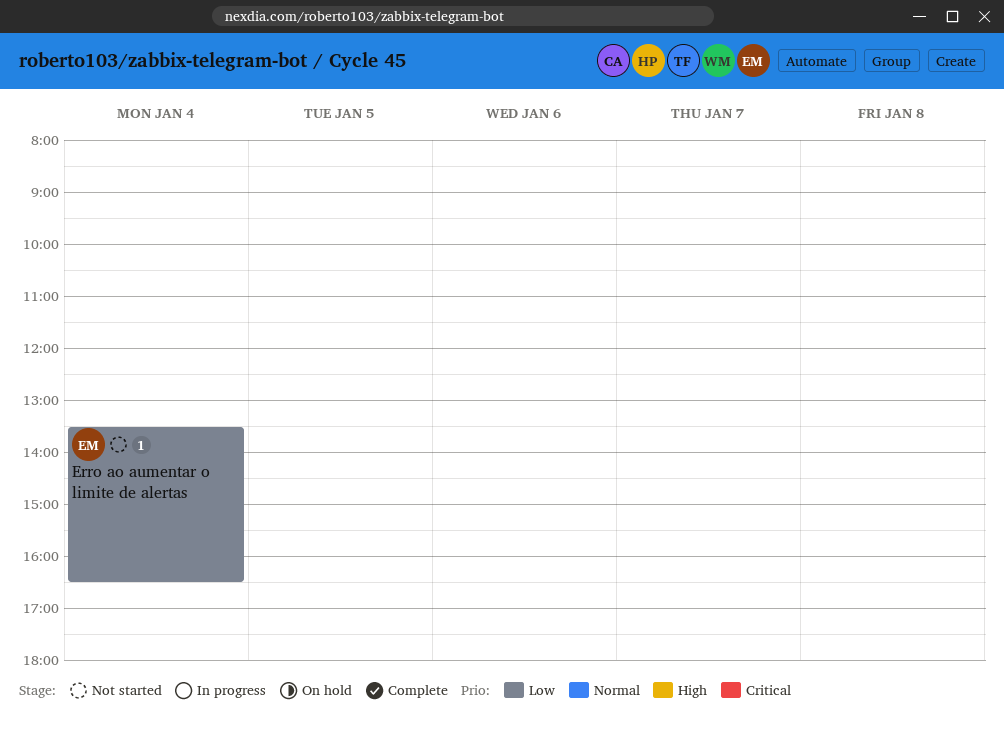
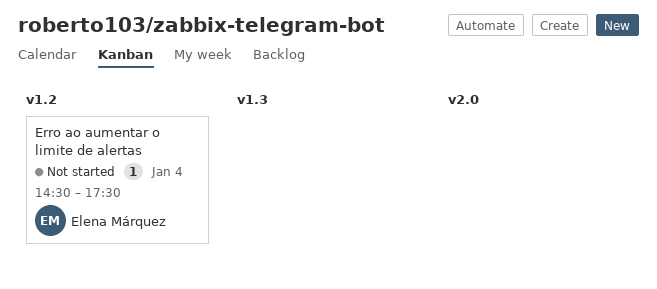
Erro ao aumentar o limite de alertas, begins: 13:30 -> 14:30
Erro ao aumentar o limite de alertas, ends: 16:30 -> 17:30

